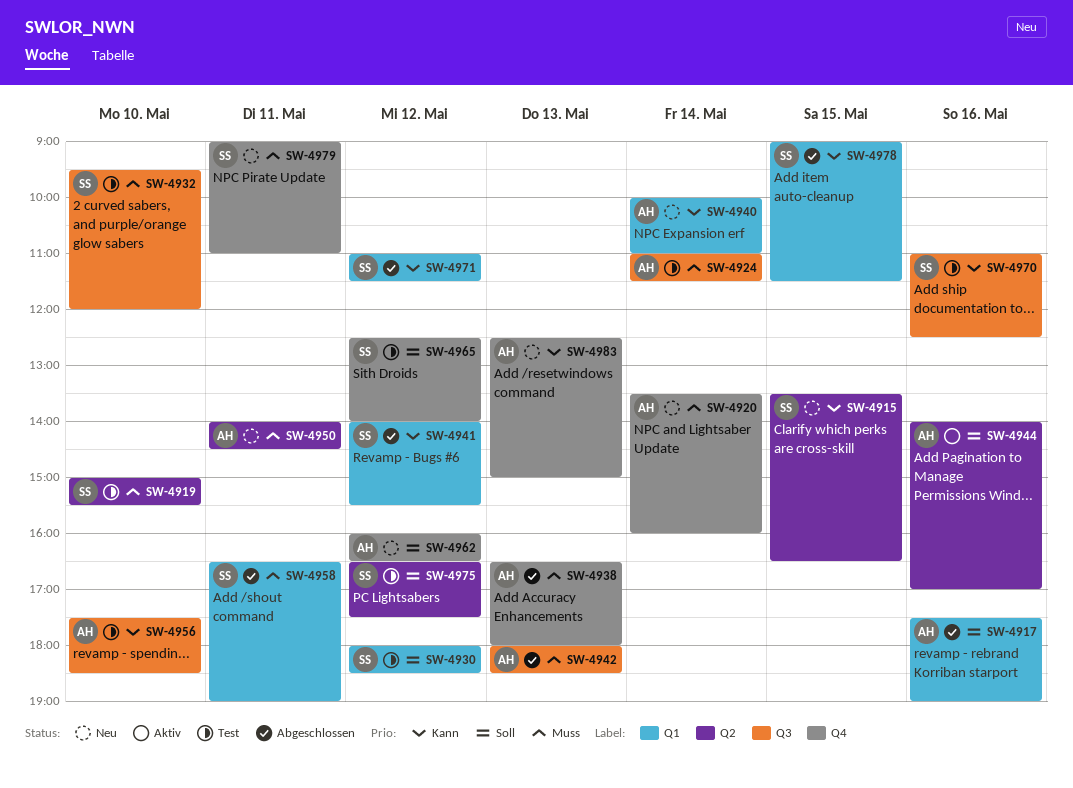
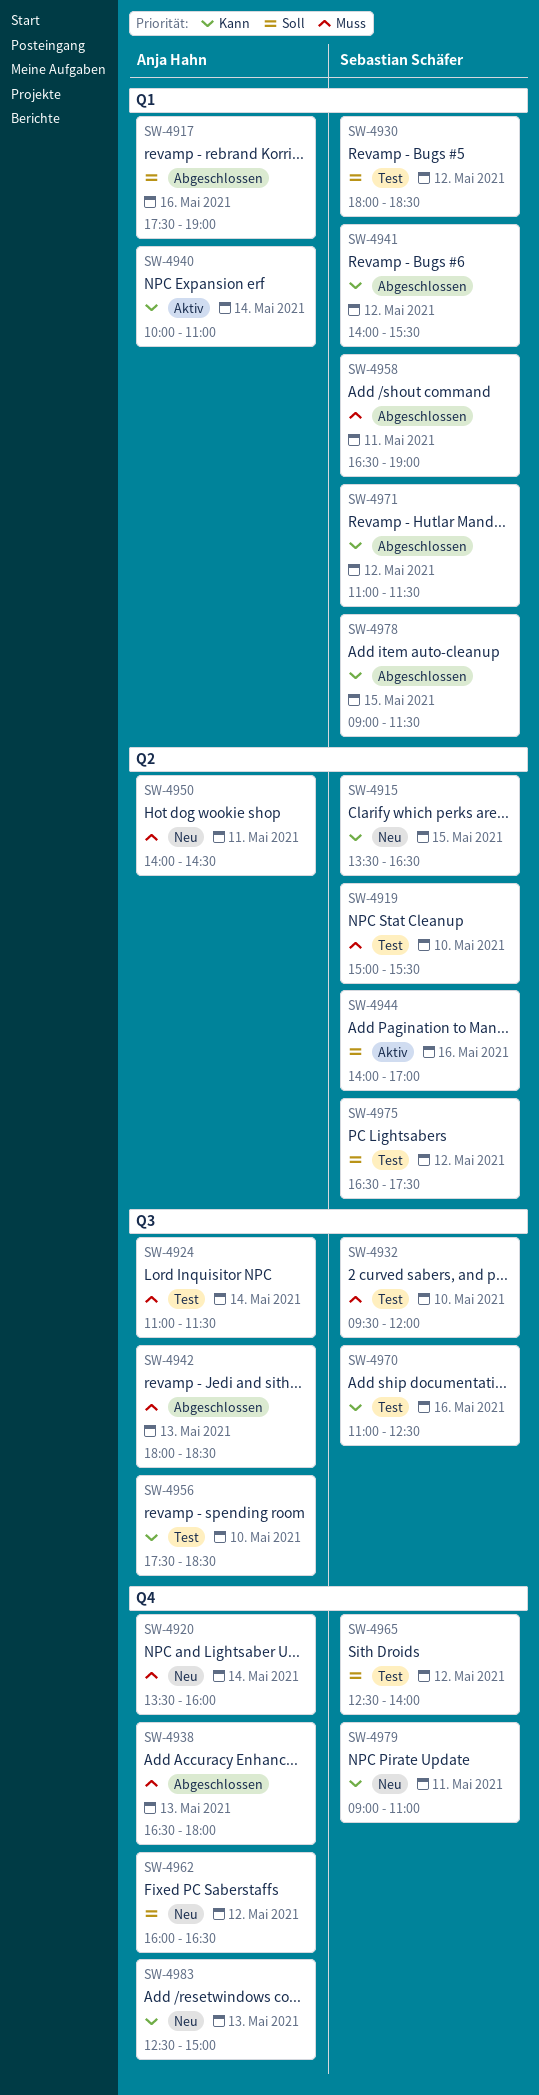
SW-4940, status: Neu -> Aktiv
SW-4944, owner: Anja Hahn -> Sebastian Schäfer
SW-4979, priority: Muss -> Kann

